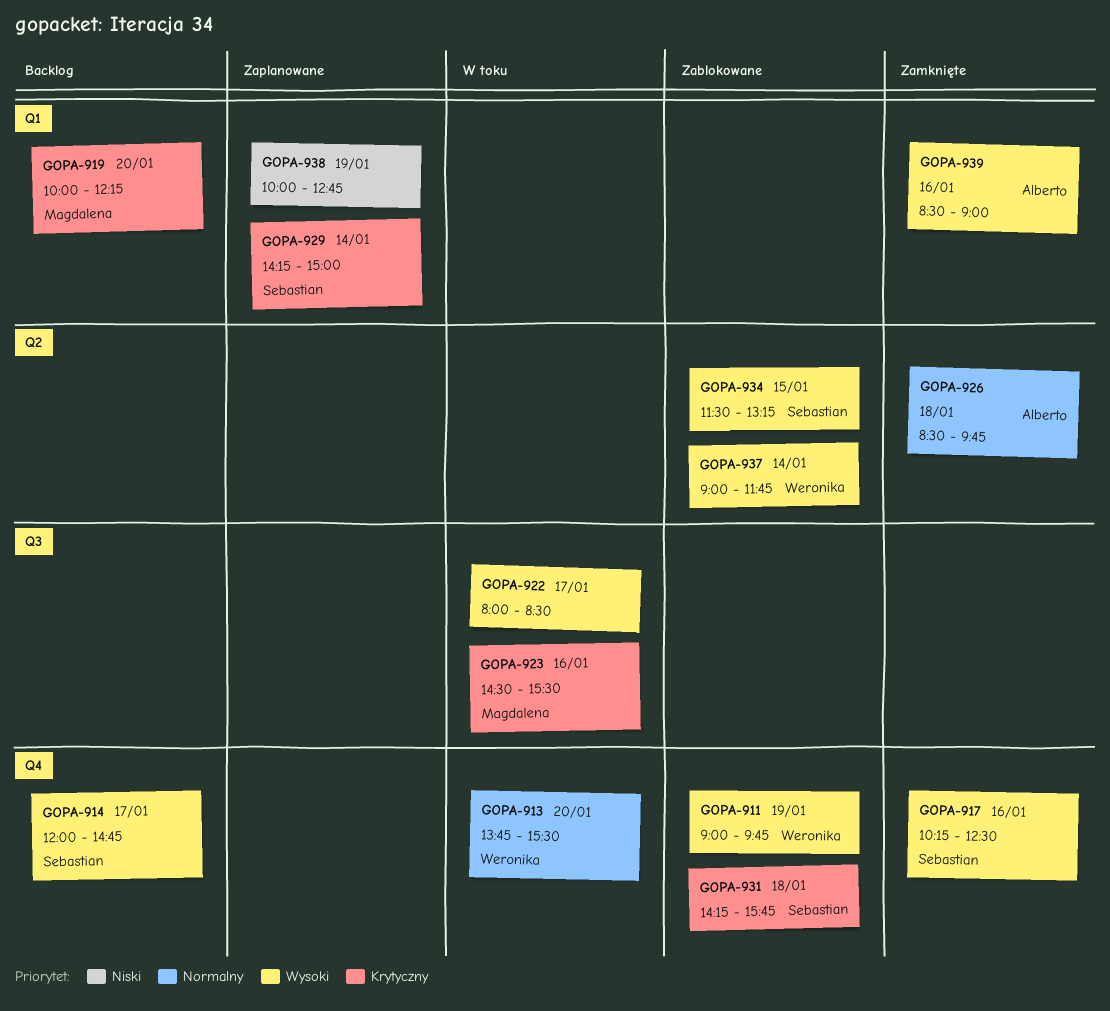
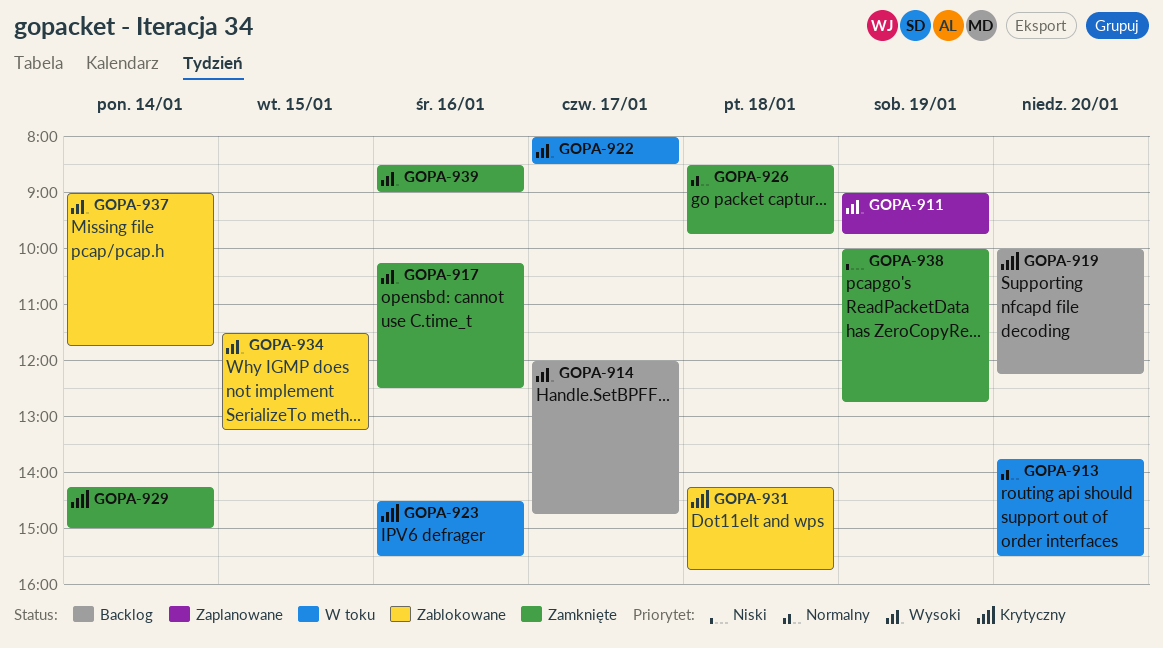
GOPA-911, status: Zablokowane -> Zaplanowane
GOPA-929, status: Zaplanowane -> Zamknięte
GOPA-938, status: Zaplanowane -> Zamknięte

